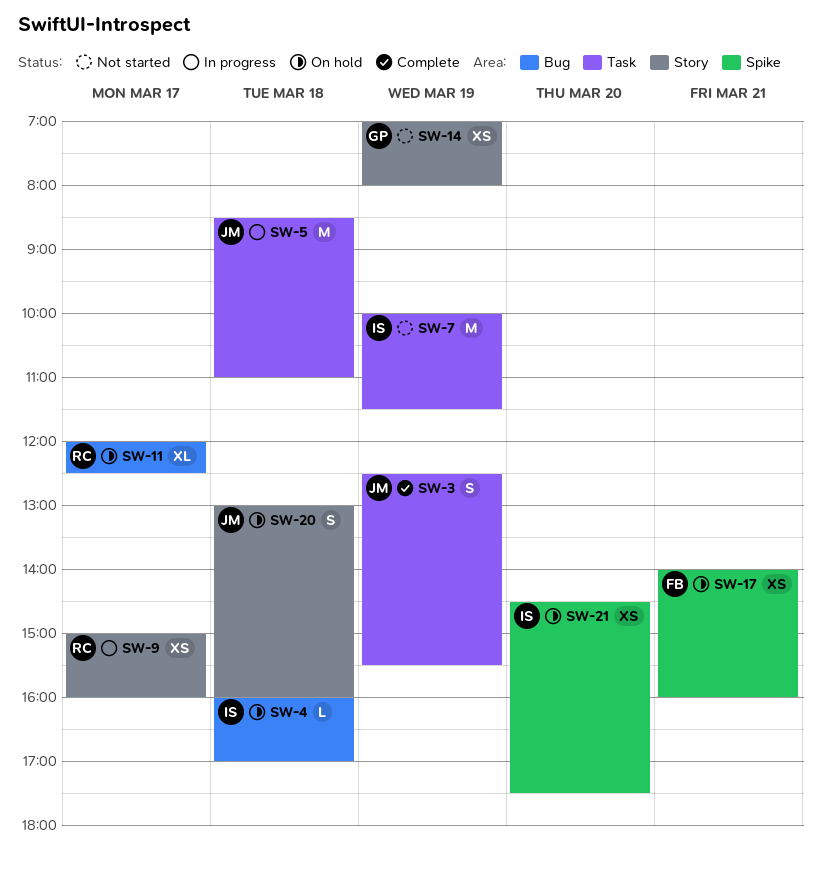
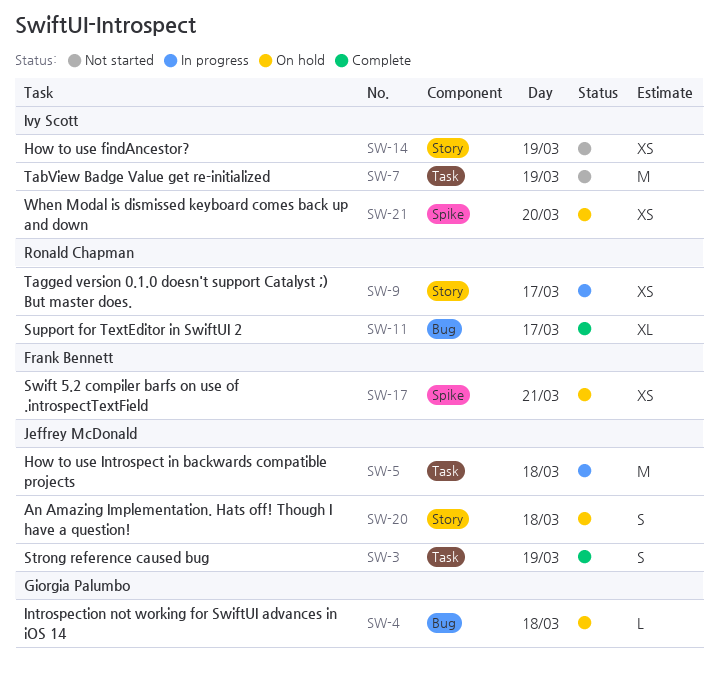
SW-4, owner: Ivy Scott -> Giorgia Palumbo
SW-11, status: On hold -> Complete
SW-14, owner: Giorgia Palumbo -> Ivy Scott

